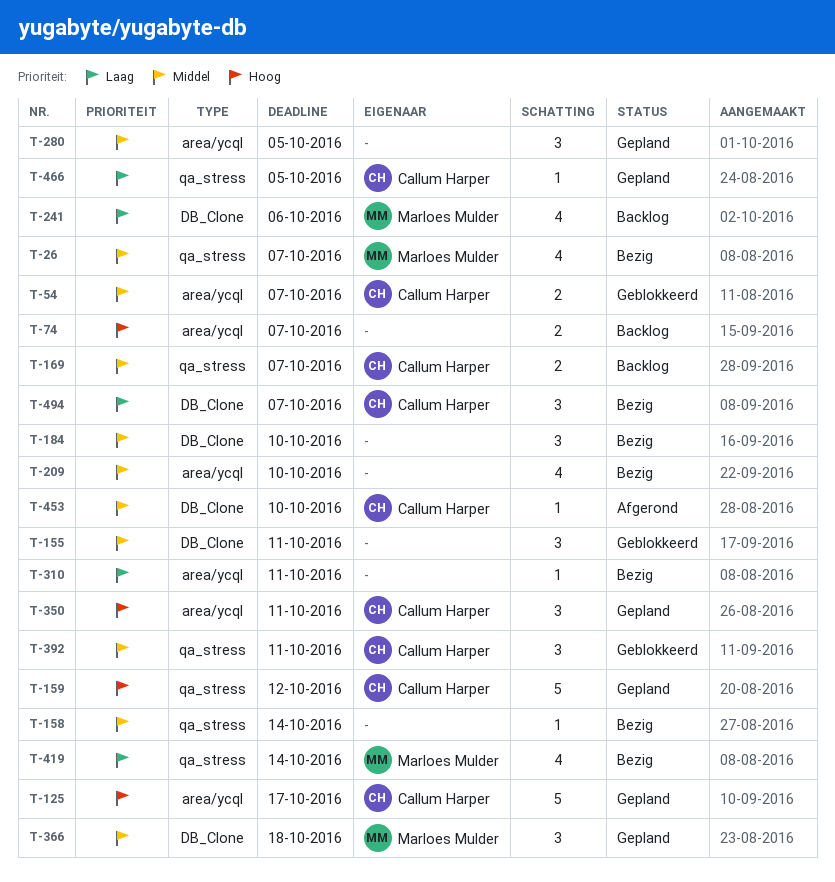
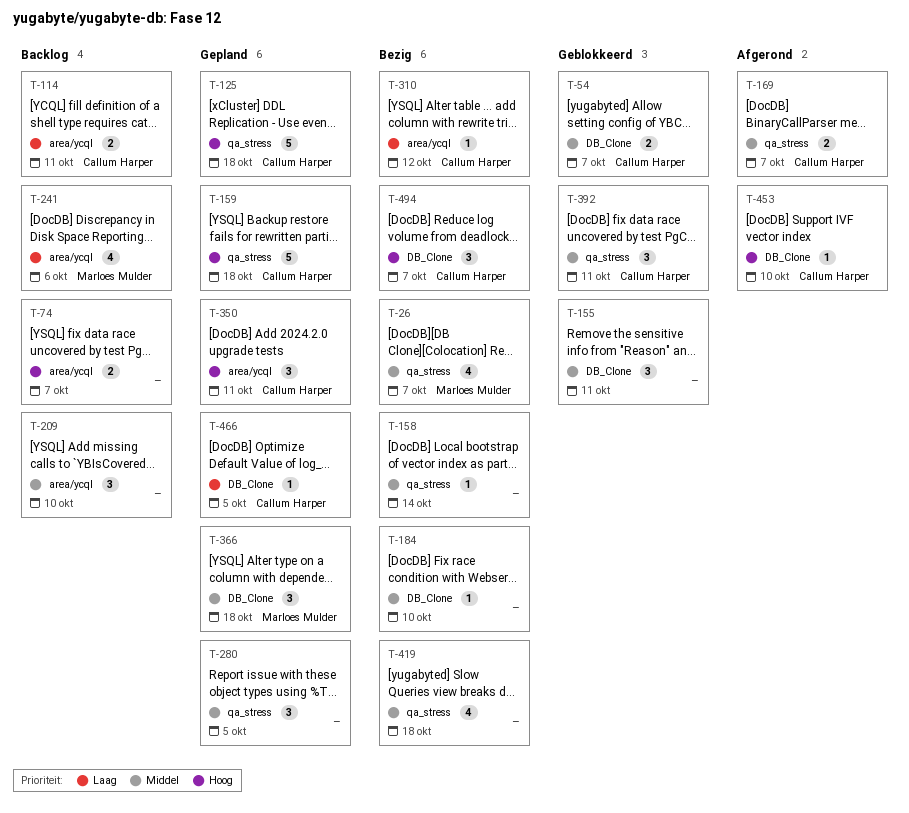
T-54, label: area/ycql -> DB_Clone
T-114: none -> present
T-125, label: area/ycql -> qa_stress
T-125, due: Oct 17 -> Oct 18
T-159, due: Oct 12 -> Oct 18
T-169, status: Backlog -> Afgerond
T-184, estimate: 3 -> 1
T-209, status: Bezig -> Backlog
T-209, estimate: 4 -> 3
T-241, label: DB_Clone -> area/ycql
T-280, label: area/ycql -> qa_stress
T-310, owner: none -> Callum Harper
T-310, due: Oct 11 -> Oct 12
T-419, owner: Marloes Mulder -> none
T-419, priority: Laag -> Middel
T-419, due: Oct 14 -> Oct 18
T-453, priority: Middel -> Hoog
T-466, label: qa_stress -> DB_Clone
T-494, priority: Laag -> Hoog

